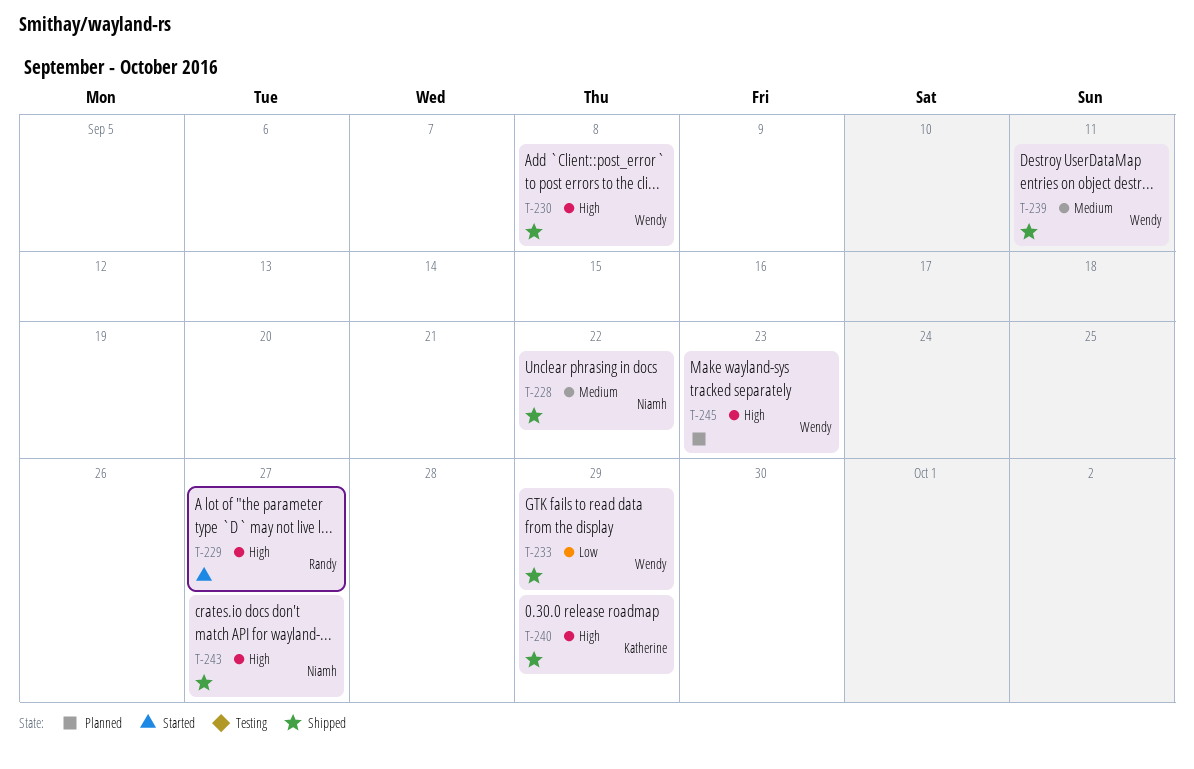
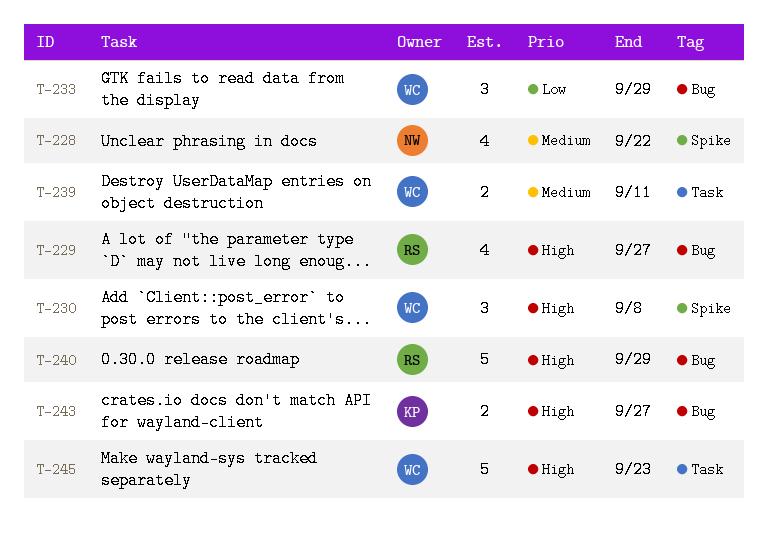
T-240, owner: Katherine -> Randy
T-243, owner: Niamh -> Katherine

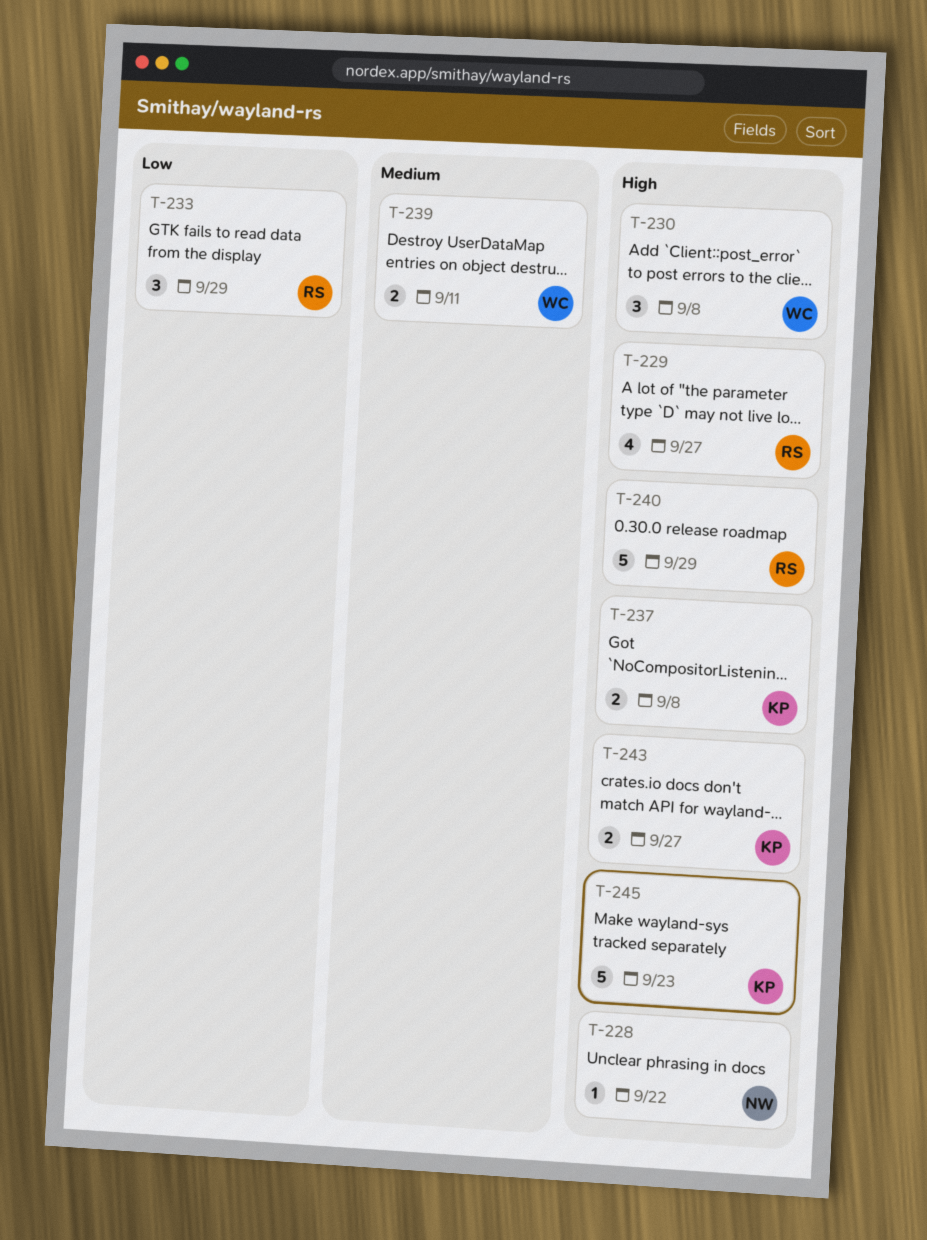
T-228, priority: Medium -> High
T-228, estimate: 4 -> 1
T-233, owner: WC -> RS
T-237: none -> present
T-245, owner: WC -> KP

